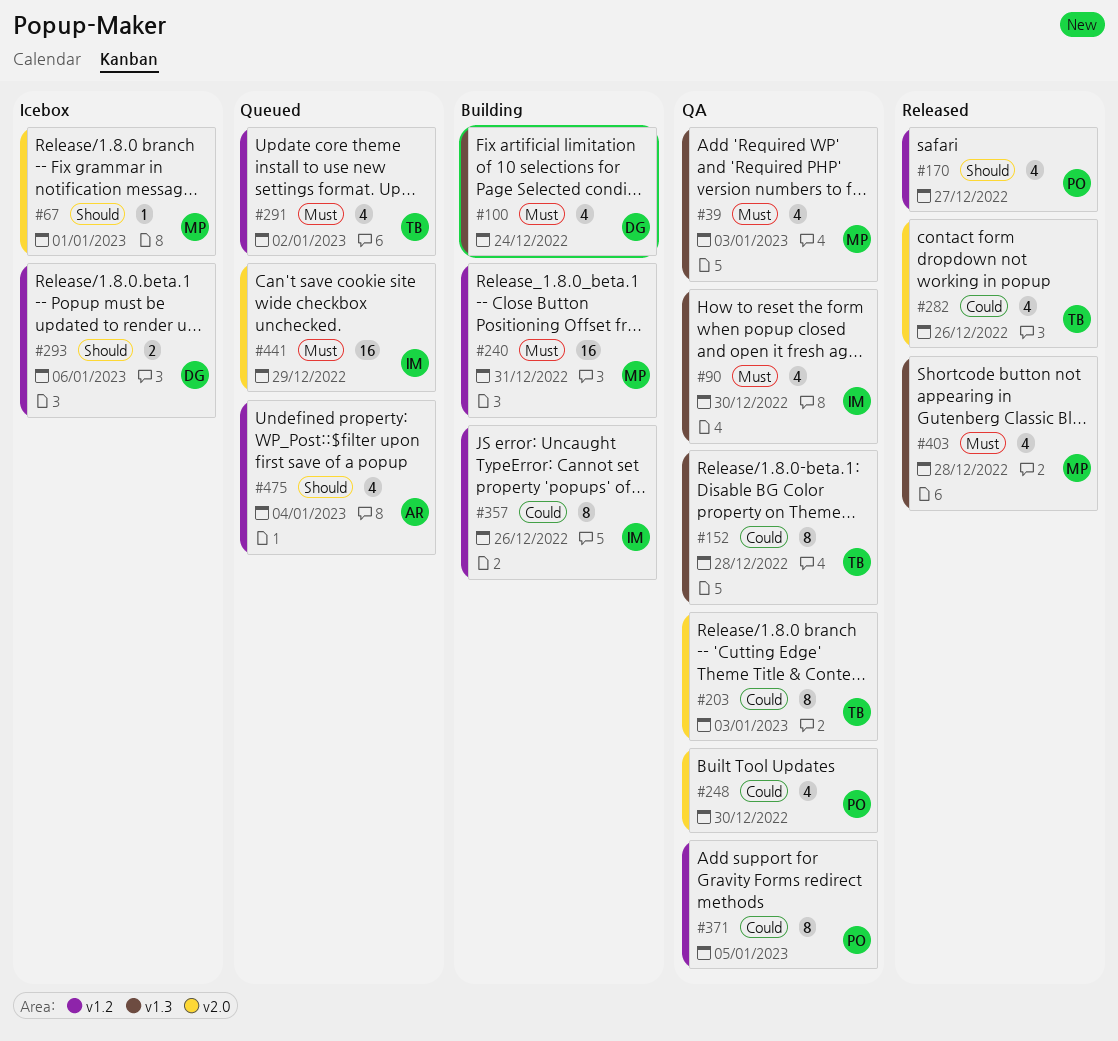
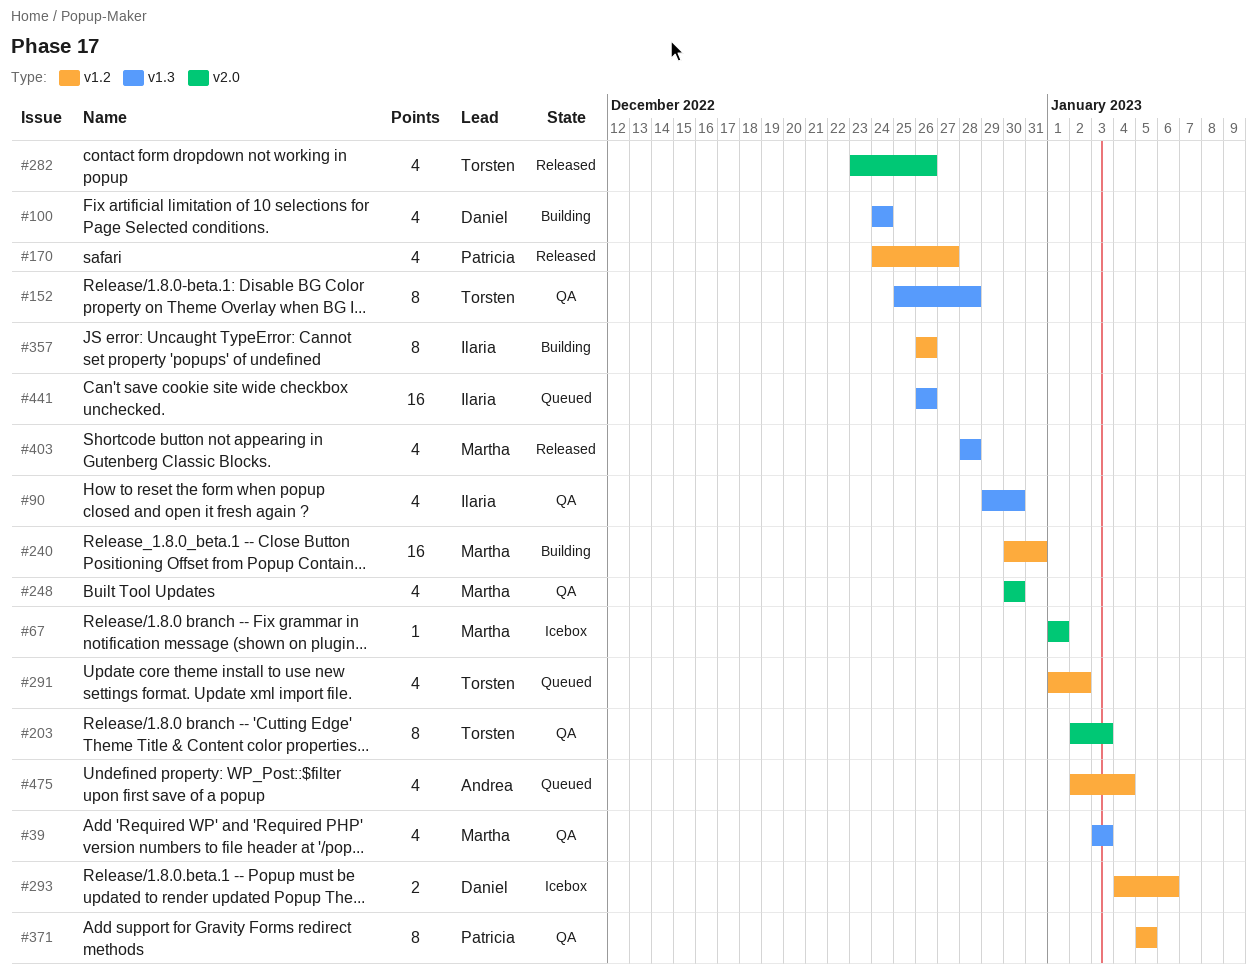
#248, owner: Patricia -> Martha
#441, label: v2.0 -> v1.3
#441, due: Dec 29 -> Dec 26

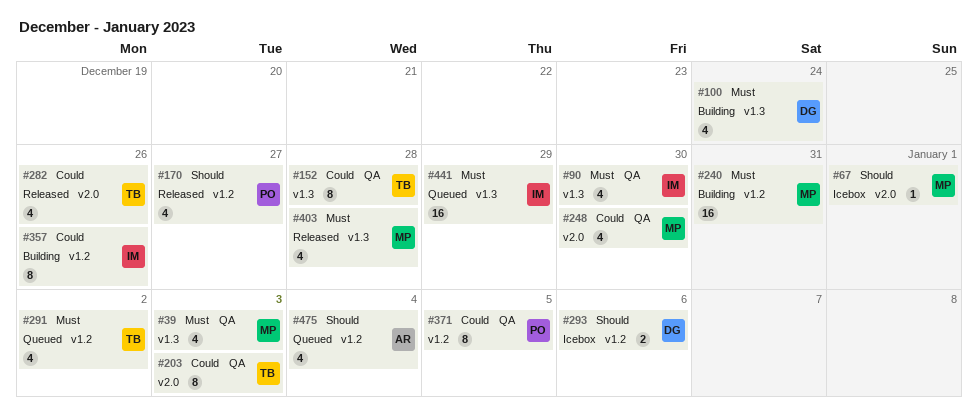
#441, due: Dec 26 -> Dec 29

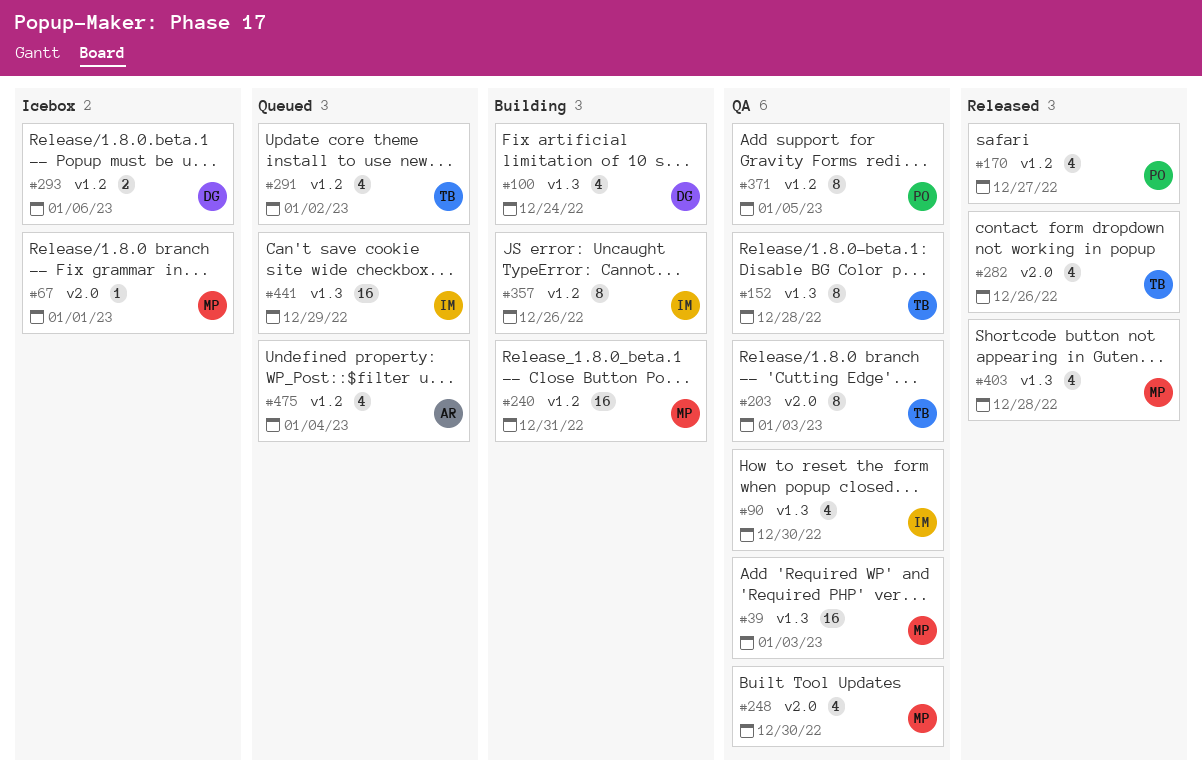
#39, estimate: 4 -> 16

